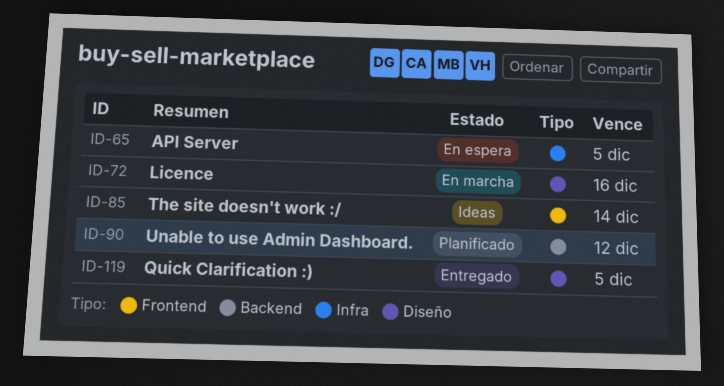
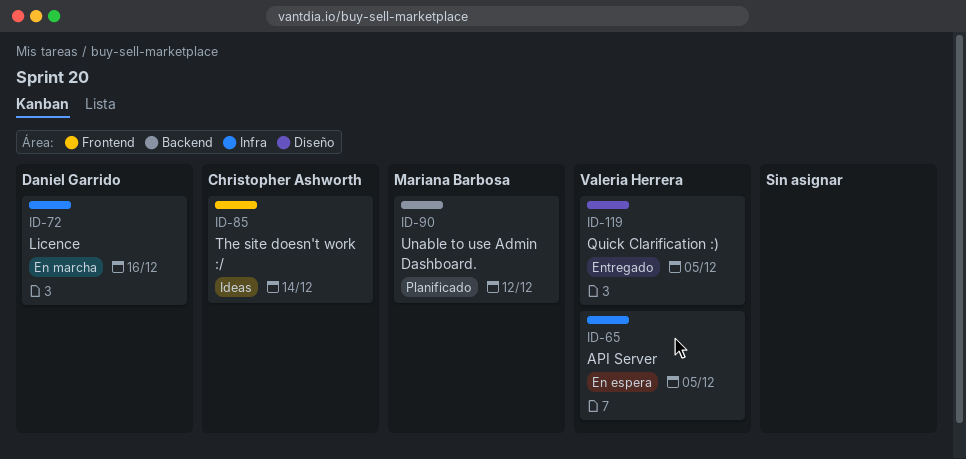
ID-72, label: Diseño -> Infra

